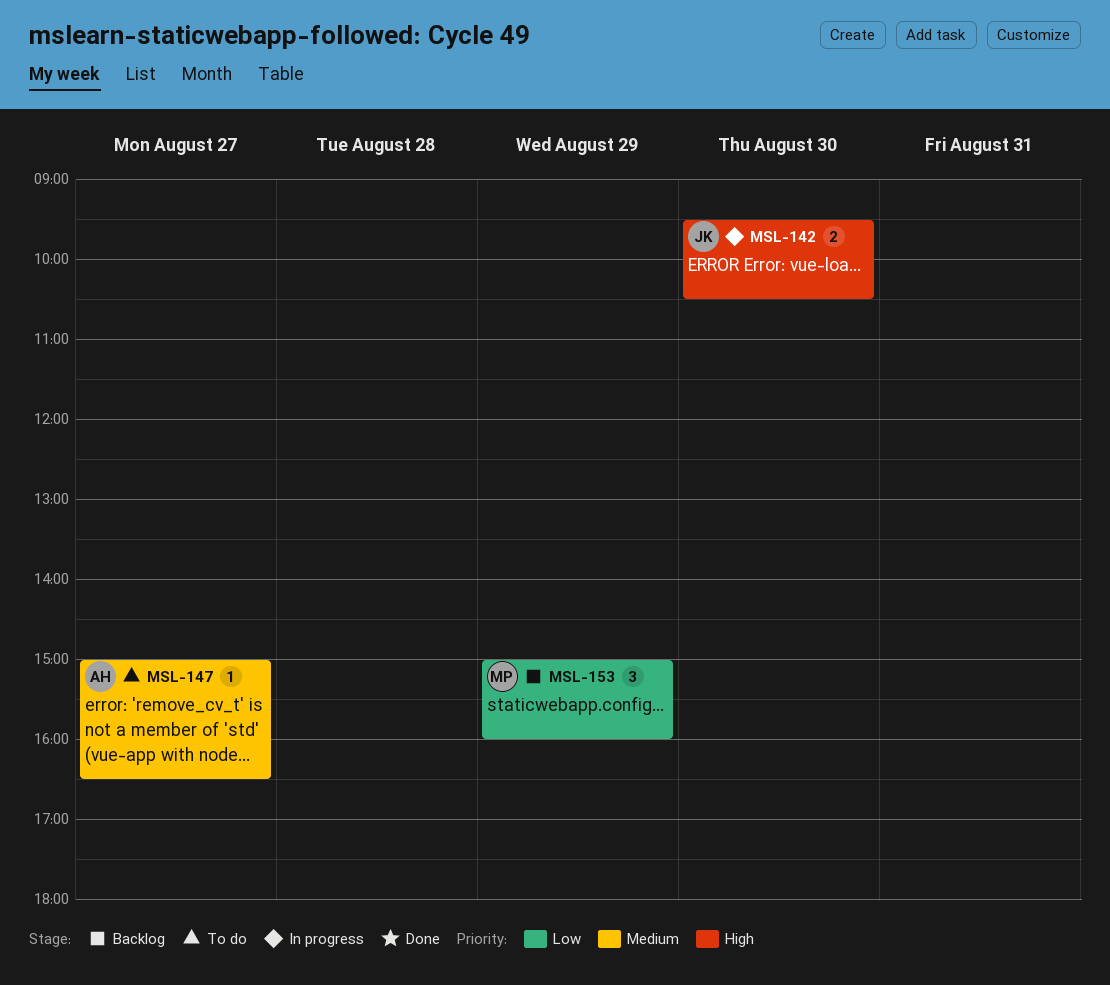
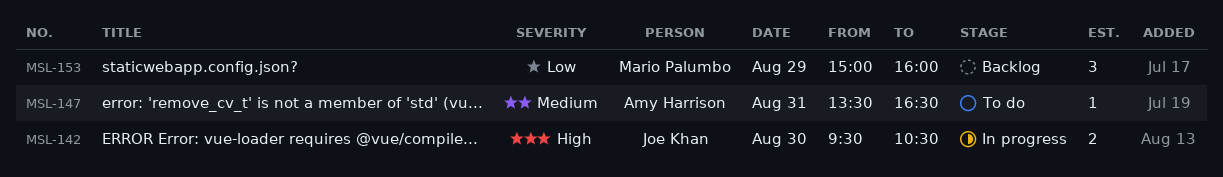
MSL-147, day: Aug 27 -> Aug 31
MSL-147, begins: 15:00 -> 13:30

